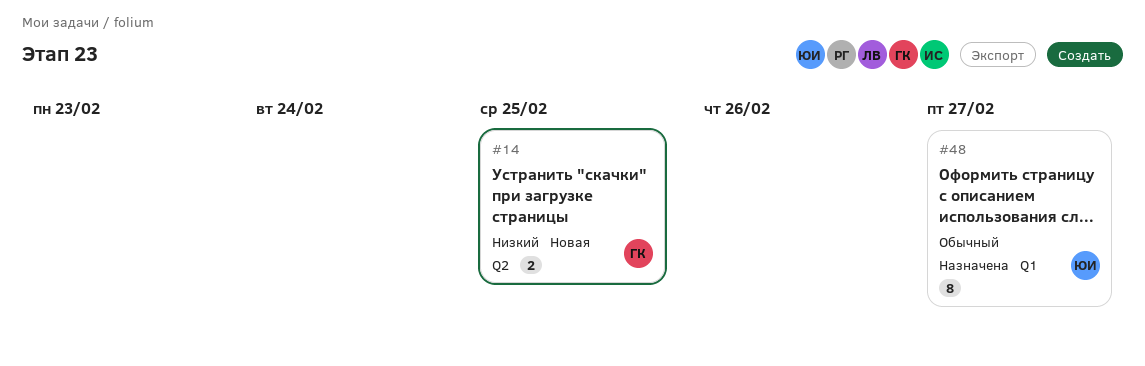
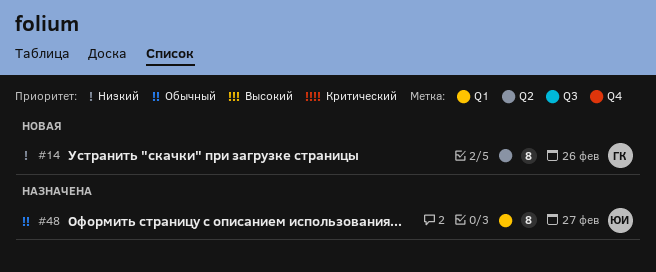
#14, estimate: 2 -> 8
#14, due: Feb 25 -> Feb 26

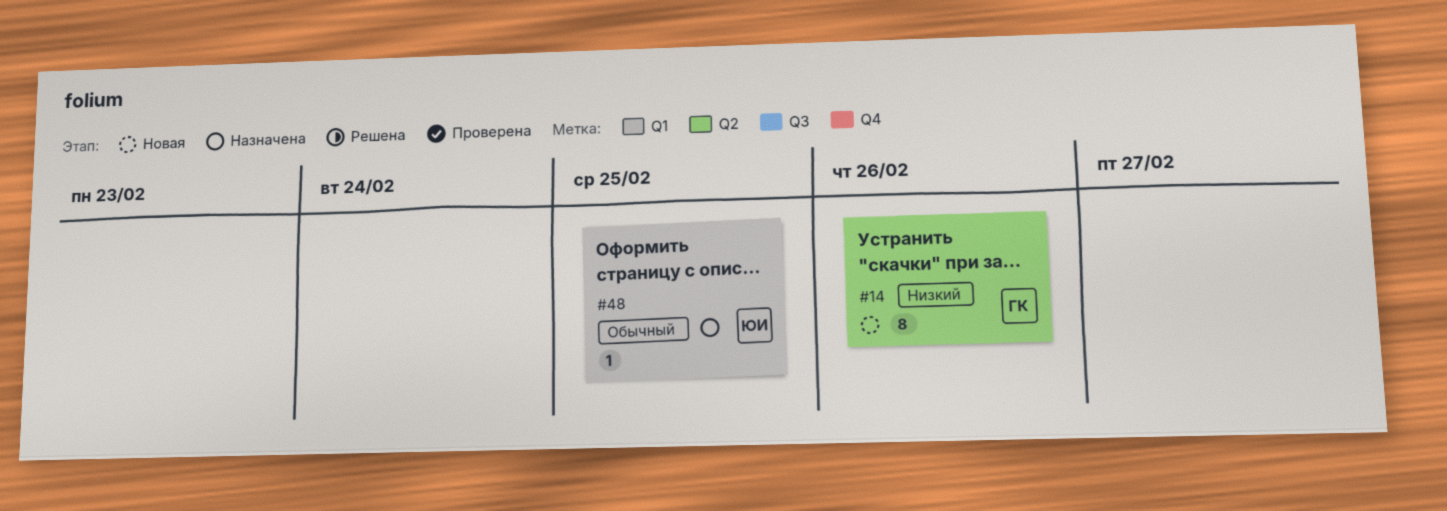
#48, estimate: 8 -> 1
#48, due: Feb 27 -> Feb 25

